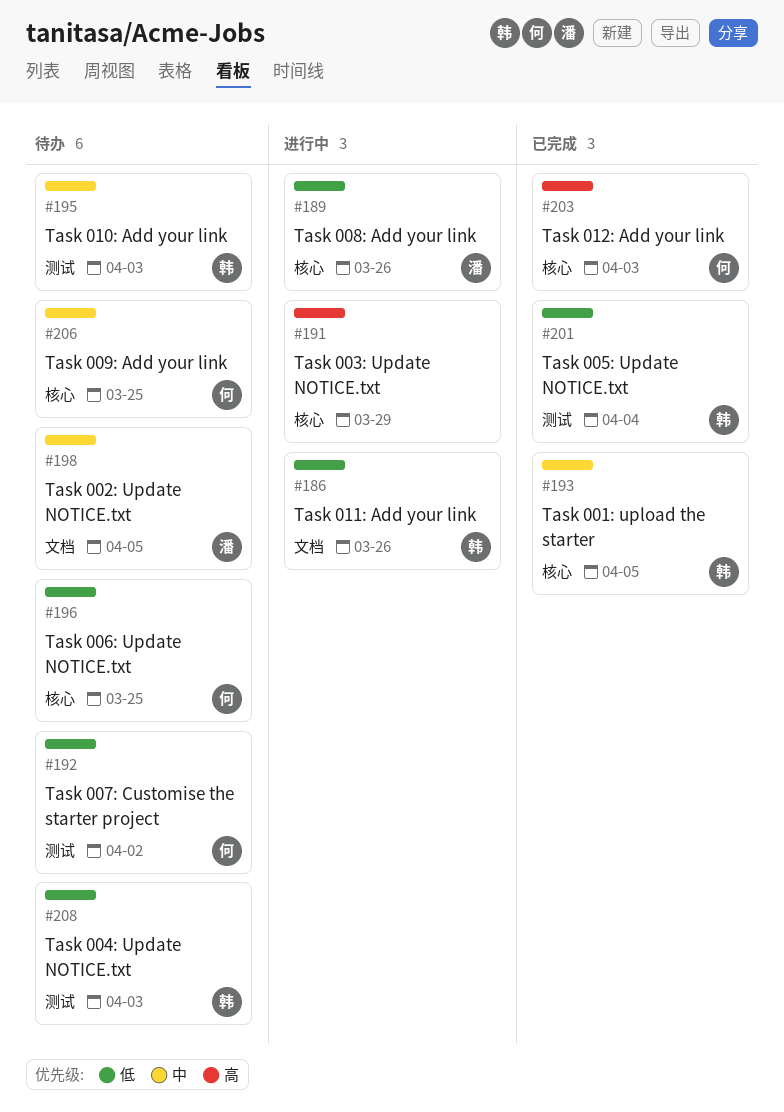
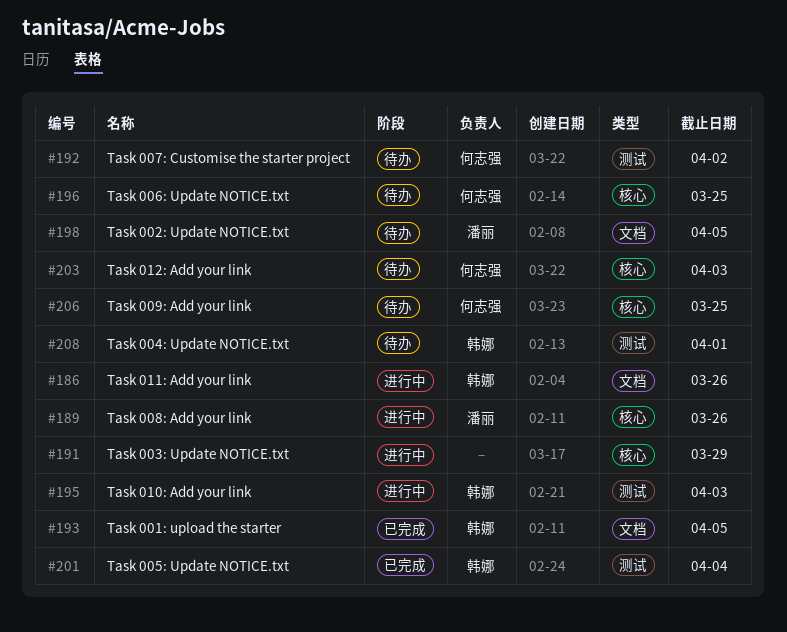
#193, label: 核心 -> 文档
#195, status: 待办 -> 进行中
#203, status: 已完成 -> 待办
#208, due: Apr 3 -> Apr 1

